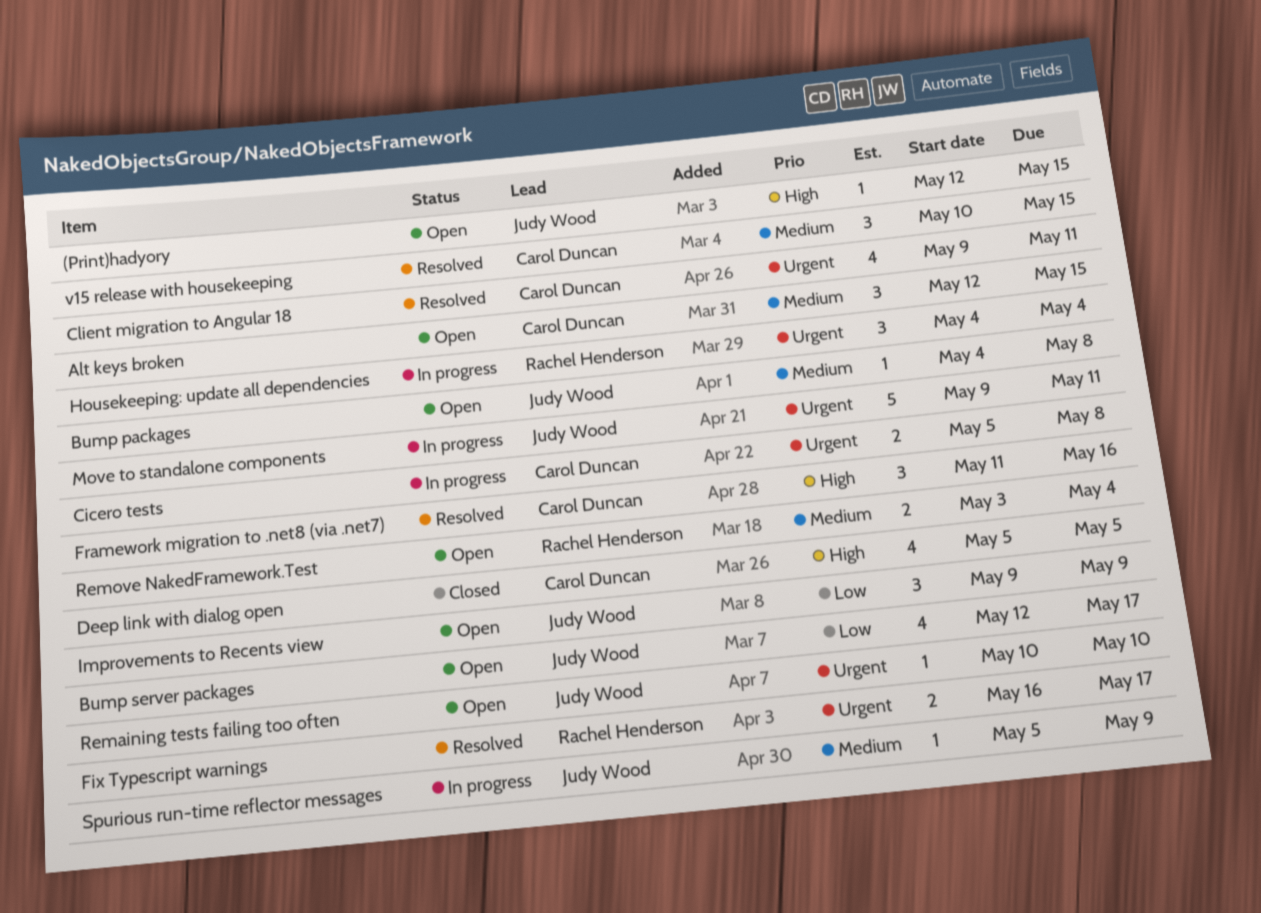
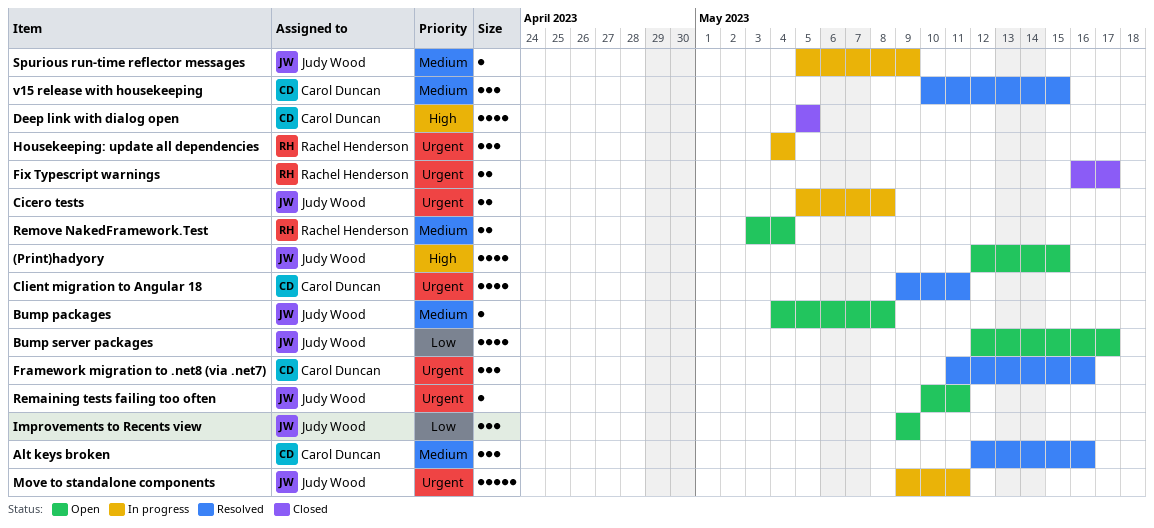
(Print)hadyory, estimate: 1 -> 4
Alt keys broken, status: Open -> Resolved
Alt keys broken, due: May 15 -> May 16
Cicero tests, owner: Carol Duncan -> Judy Wood
Fix Typescript warnings, status: Resolved -> Closed
Framework migration to .net8 (via .net7), priority: High -> Urgent
Remaining tests failing too often, due: May 10 -> May 11

